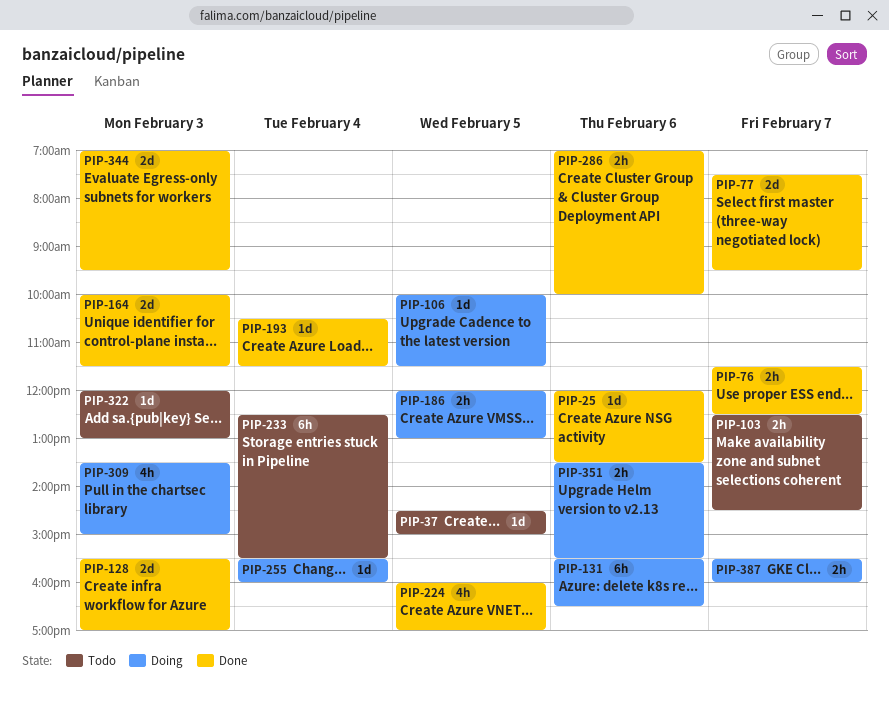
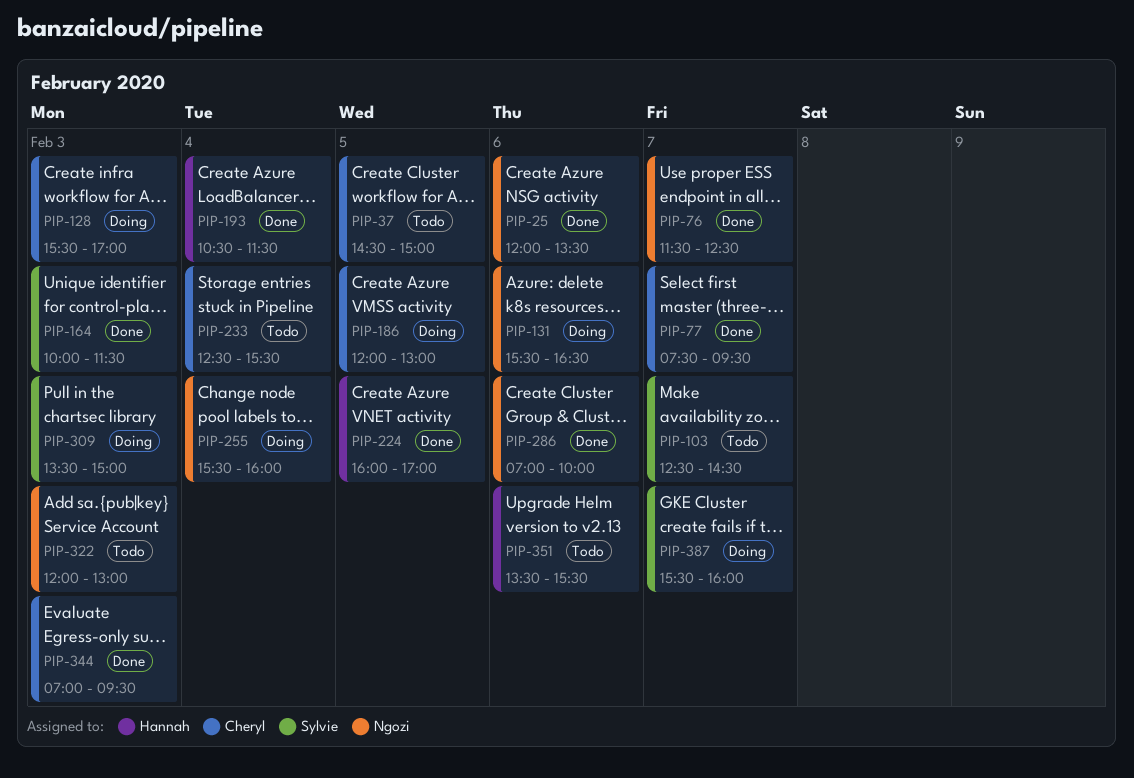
PIP-106: present -> none
PIP-128, status: Done -> Doing
PIP-351, status: Doing -> Todo

